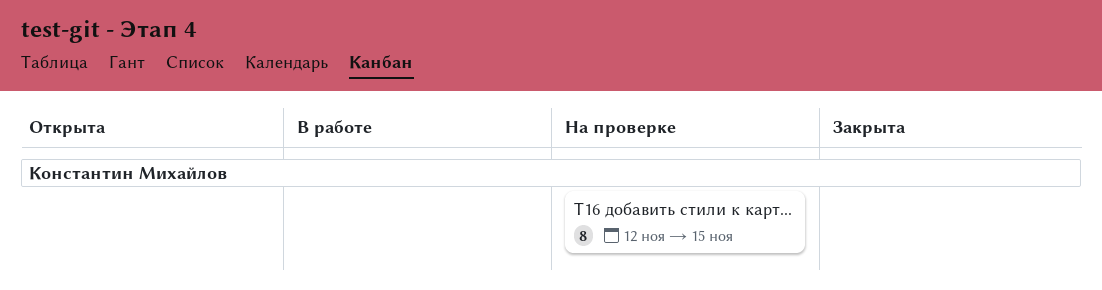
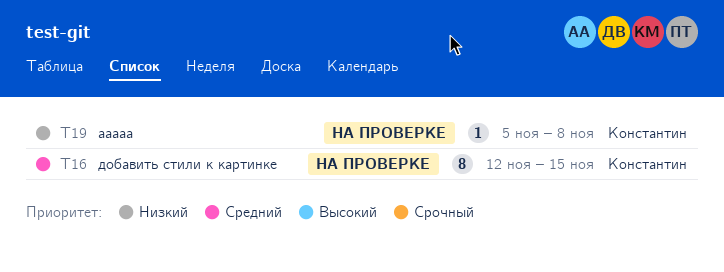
T19: none -> present

